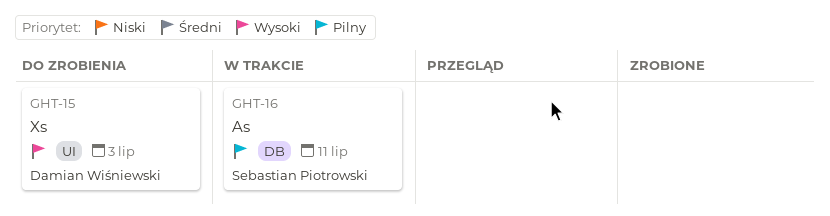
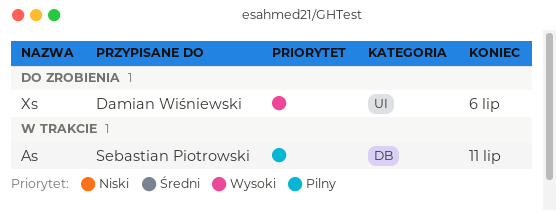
Xs, due: Jul 3 -> Jul 6

